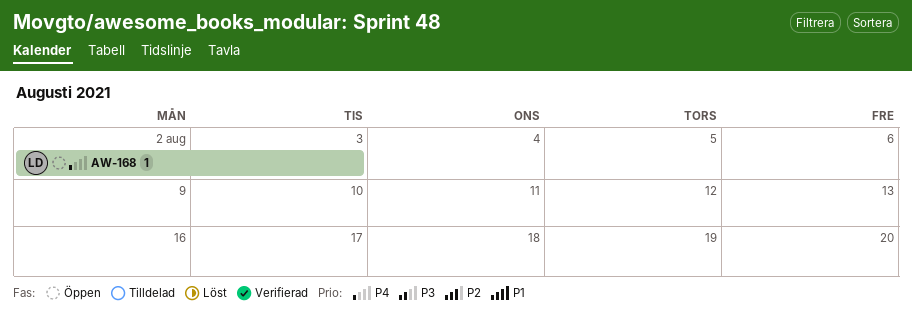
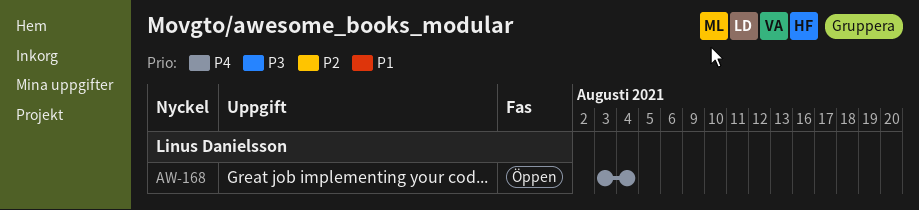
AW-168, start: Aug 2 -> Aug 3
AW-168, due: Aug 3 -> Aug 4

